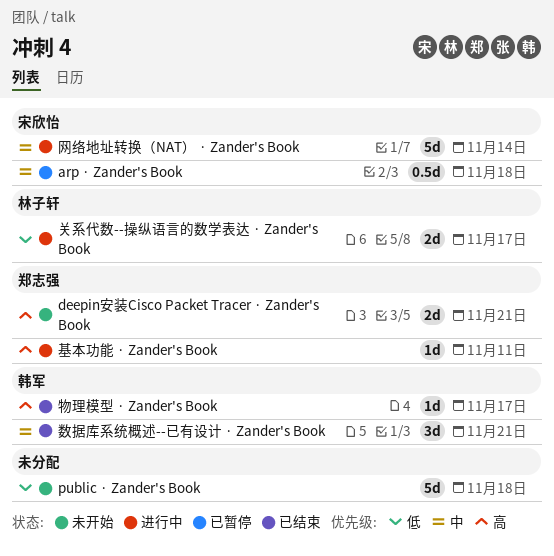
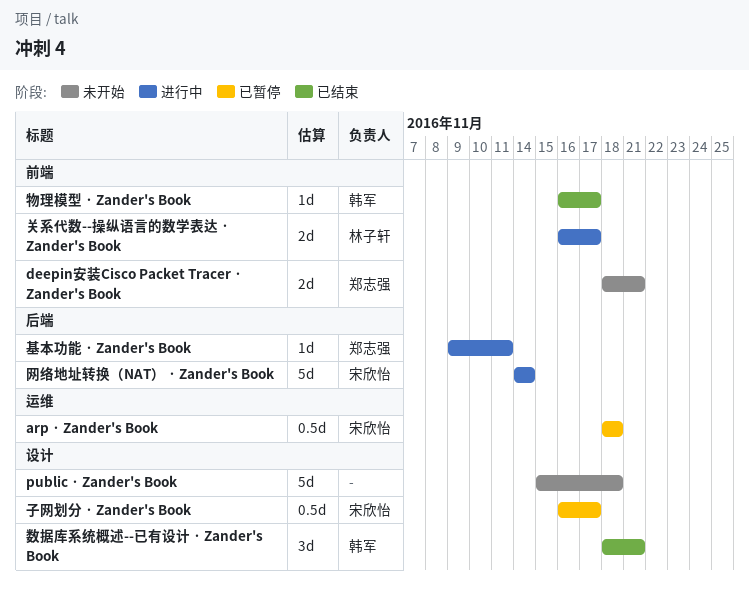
子网划分 · Zander's Book: none -> present

